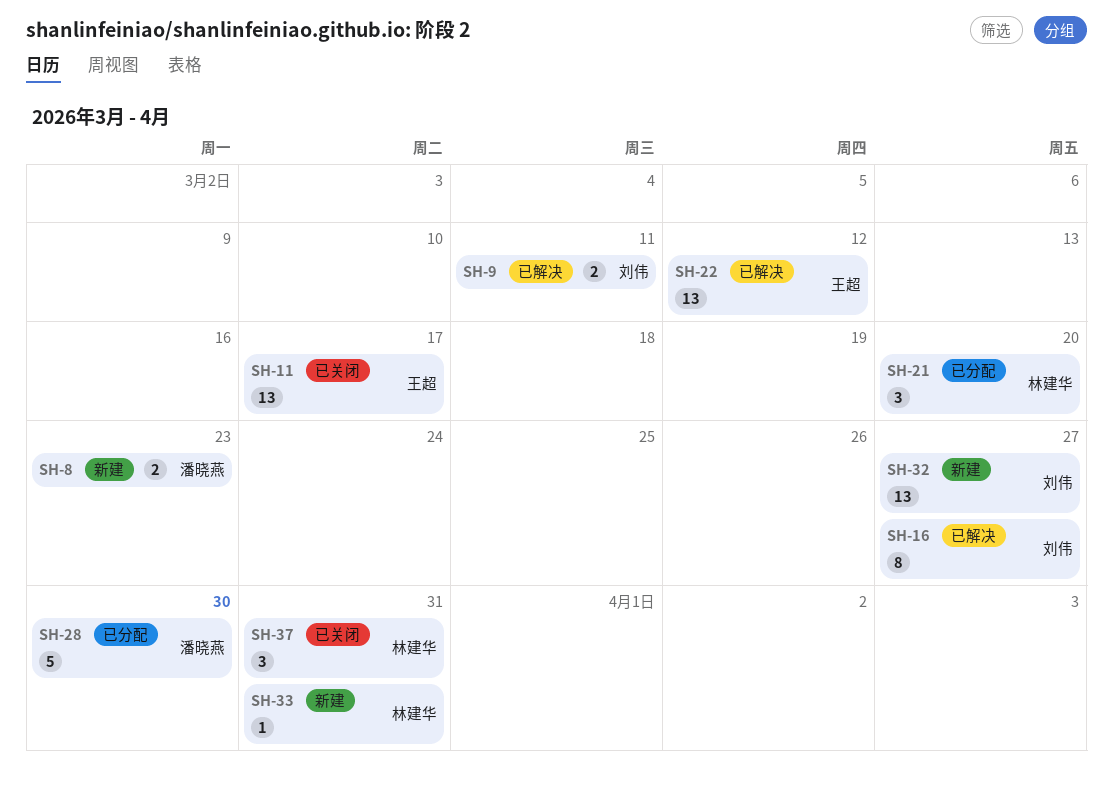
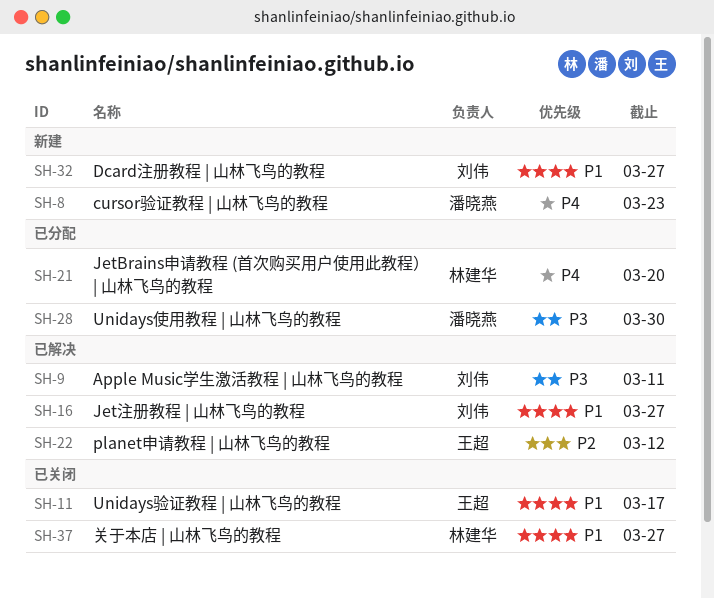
SH-33: present -> none
SH-37, due: Mar 31 -> Mar 27

